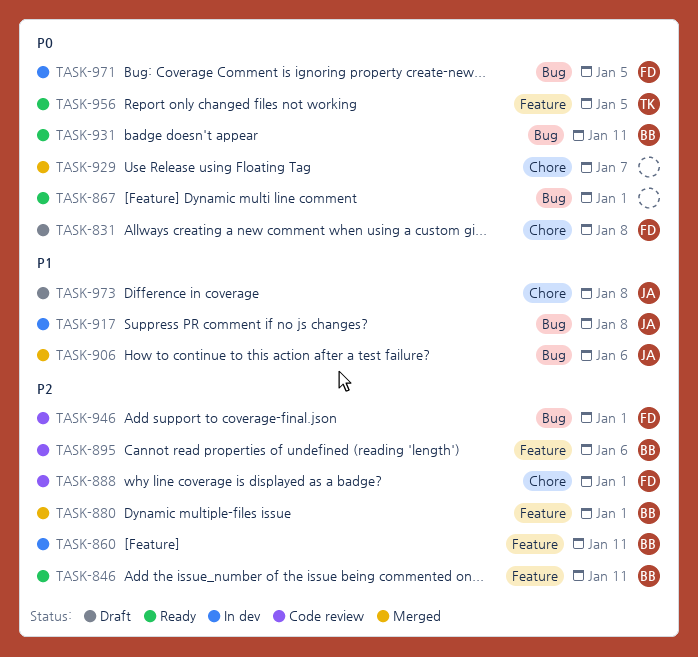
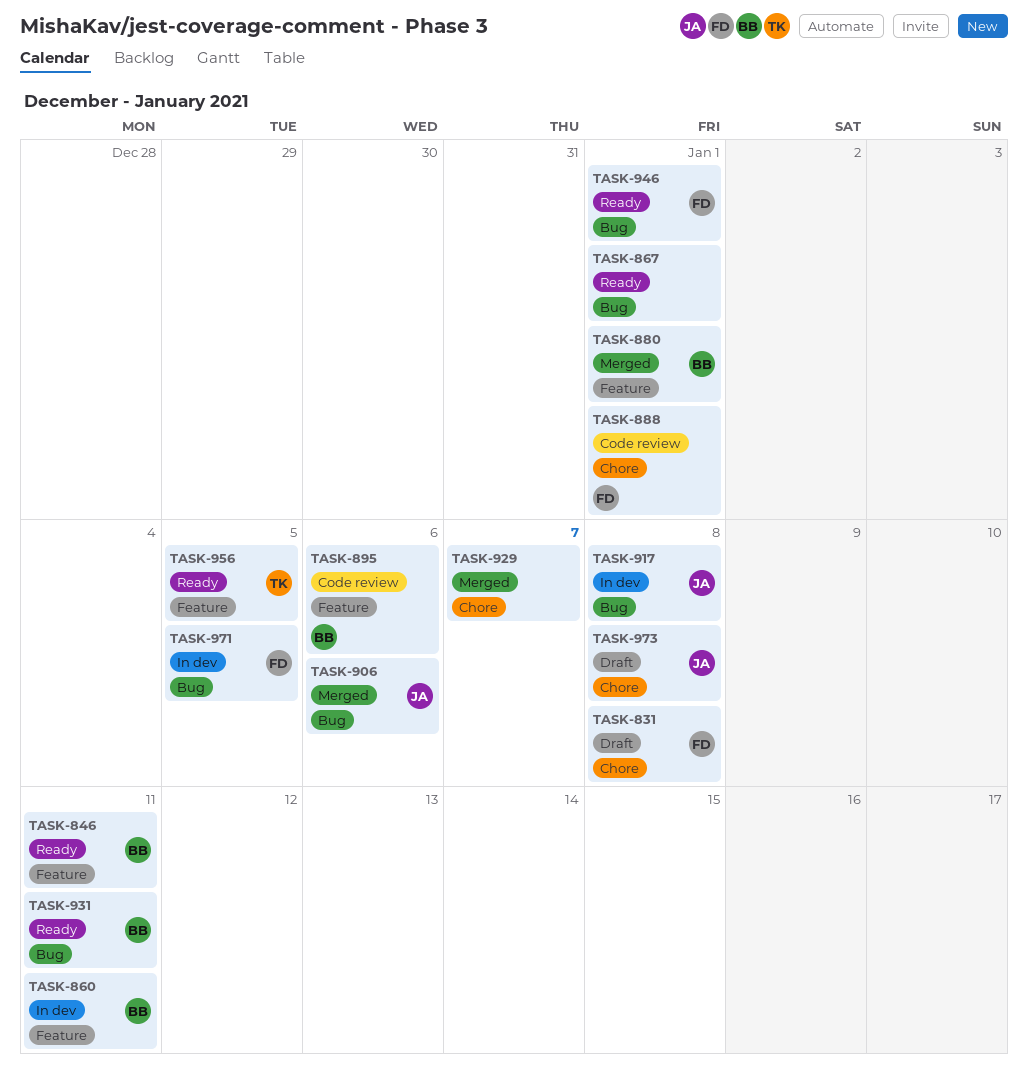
TASK-946, status: Code review -> Ready

